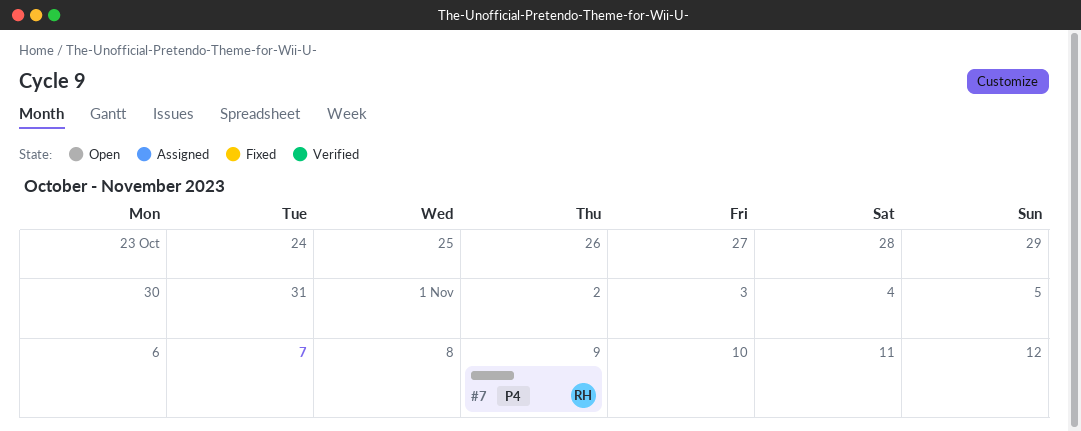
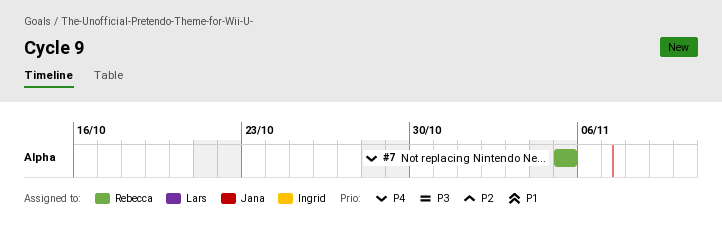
#7, due: Nov 9 -> Nov 5

